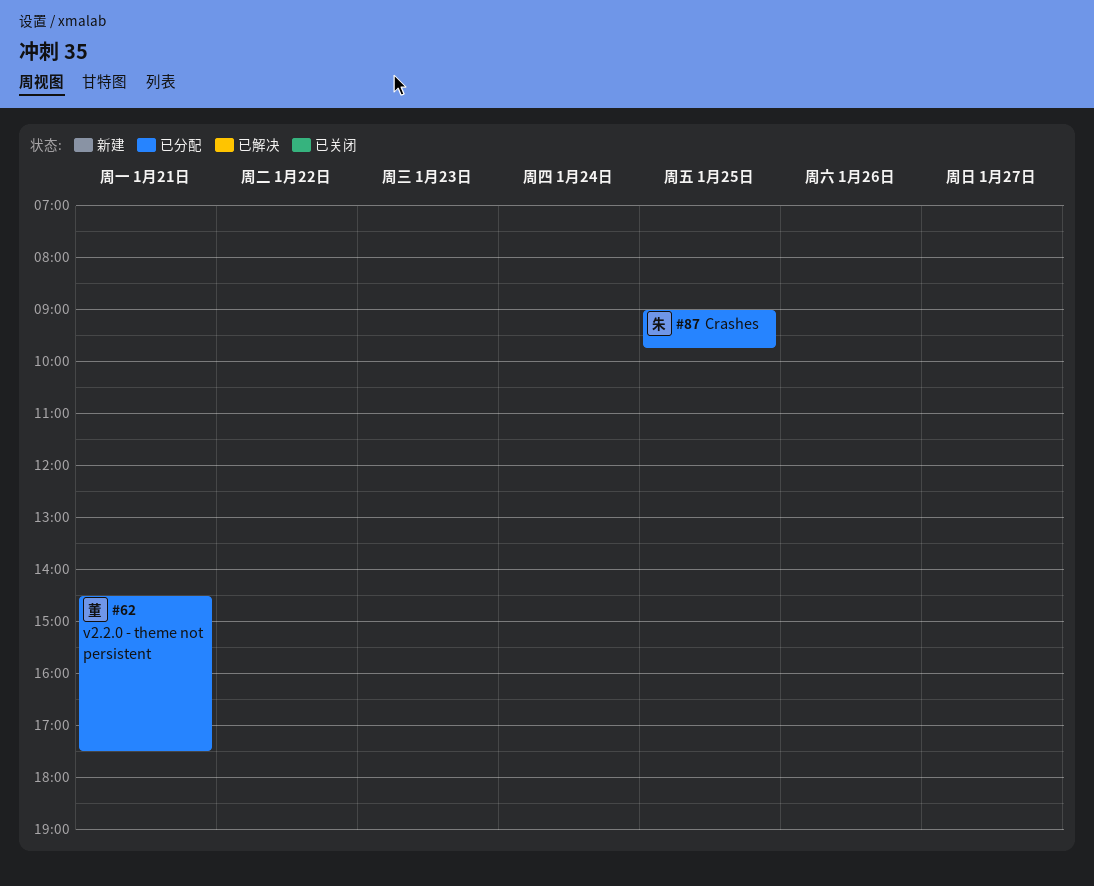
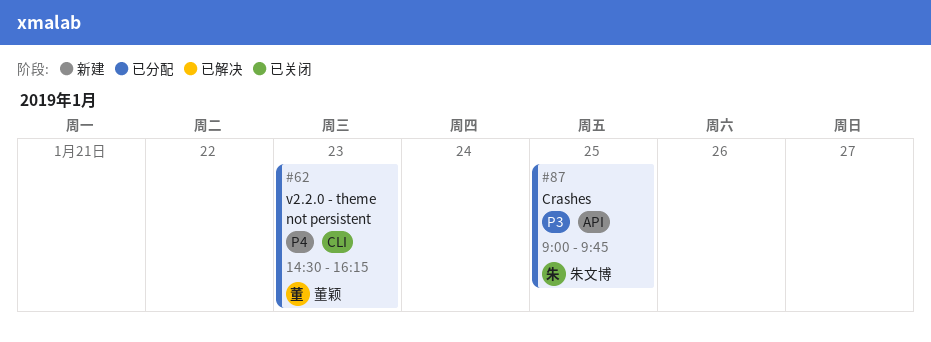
#62, day: Jan 21 -> Jan 23
#62, ends: 17:30 -> 16:15

